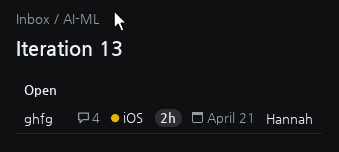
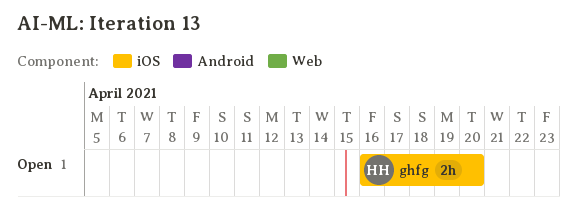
ghfg, due: Apr 21 -> Apr 20

